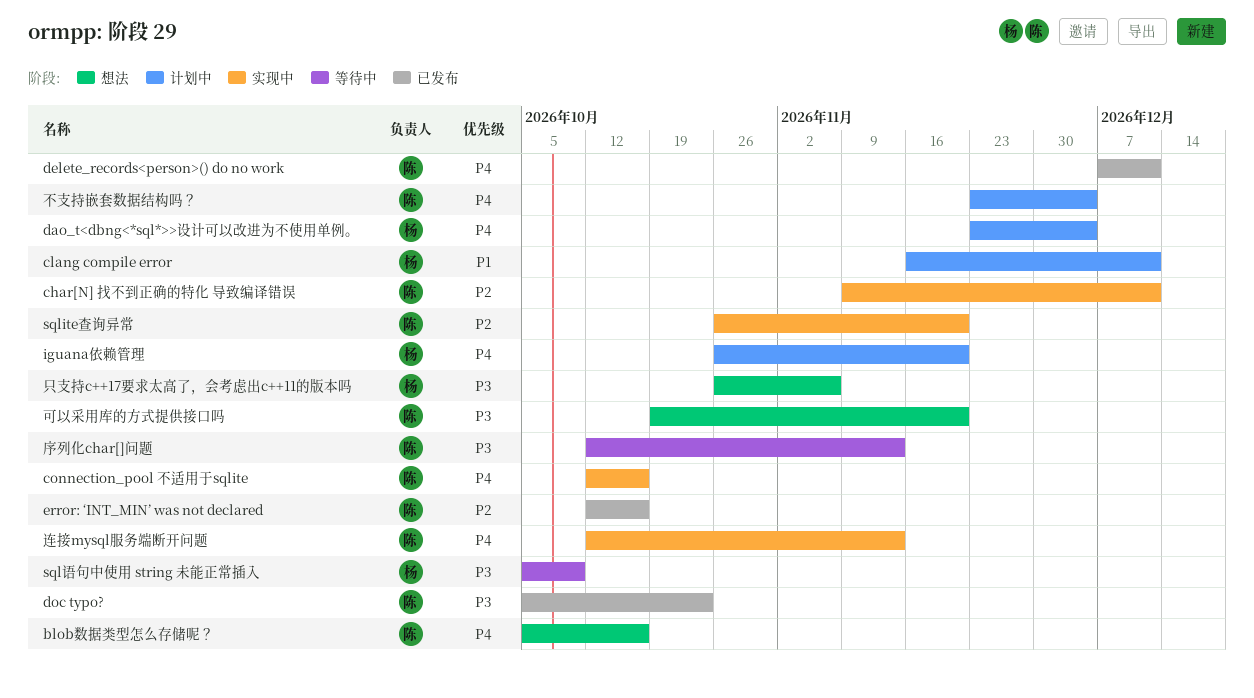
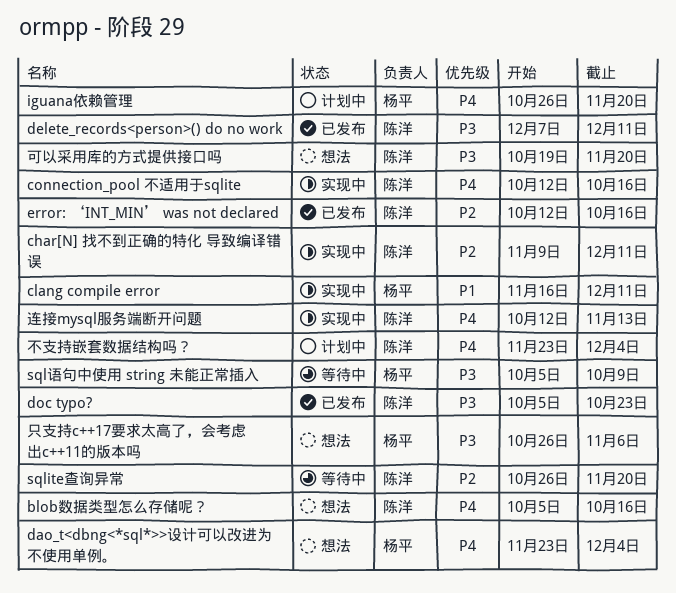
clang compile error, status: 计划中 -> 实现中
dao_t<dbng<*sql*>>设计可以改进为不使用单例。, status: 计划中 -> 想法
delete_records<person>() do no work, priority: P4 -> P3
sqlite查询异常, status: 实现中 -> 等待中
序列化char[]问题: present -> none

